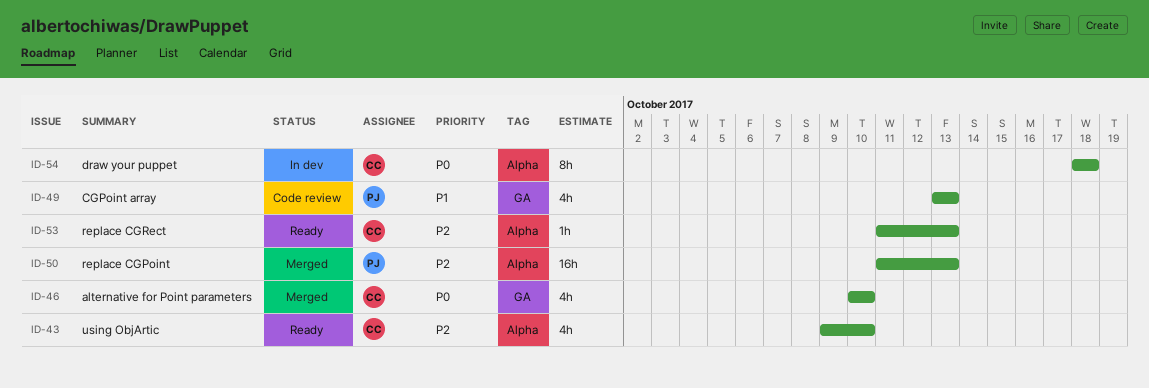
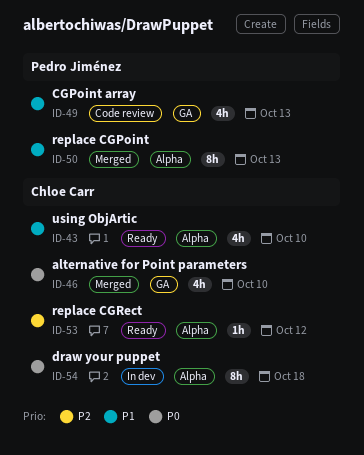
ID-43, priority: P2 -> P1
ID-50, priority: P2 -> P1
ID-50, estimate: 16h -> 8h
ID-53, due: Oct 13 -> Oct 12

